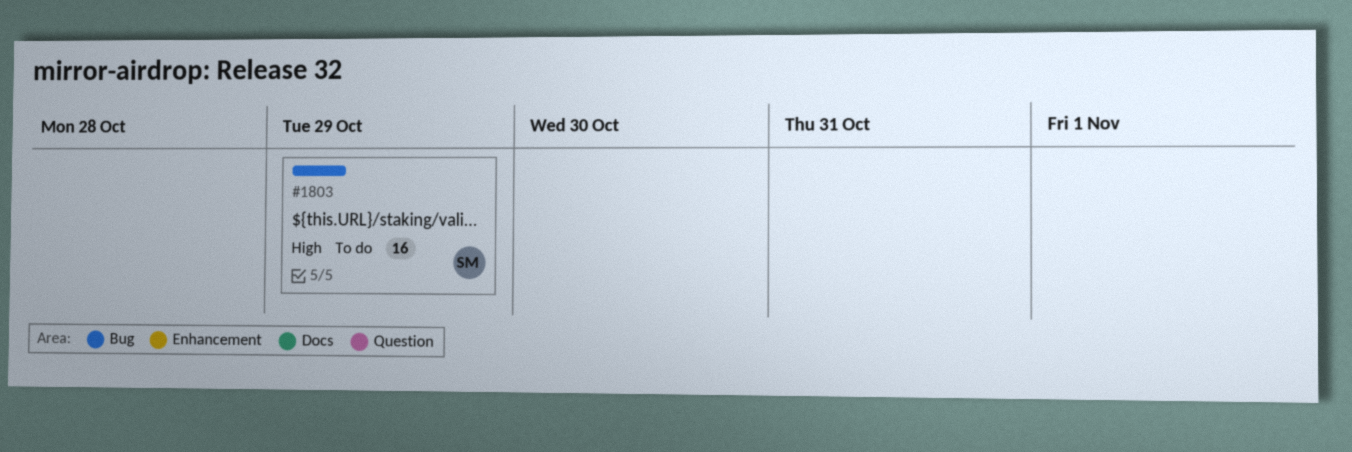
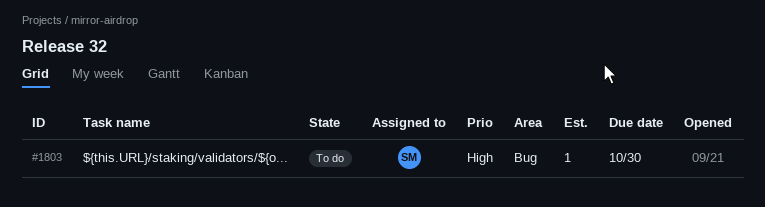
#1803, estimate: 16 -> 1
#1803, due: Oct 29 -> Oct 30

